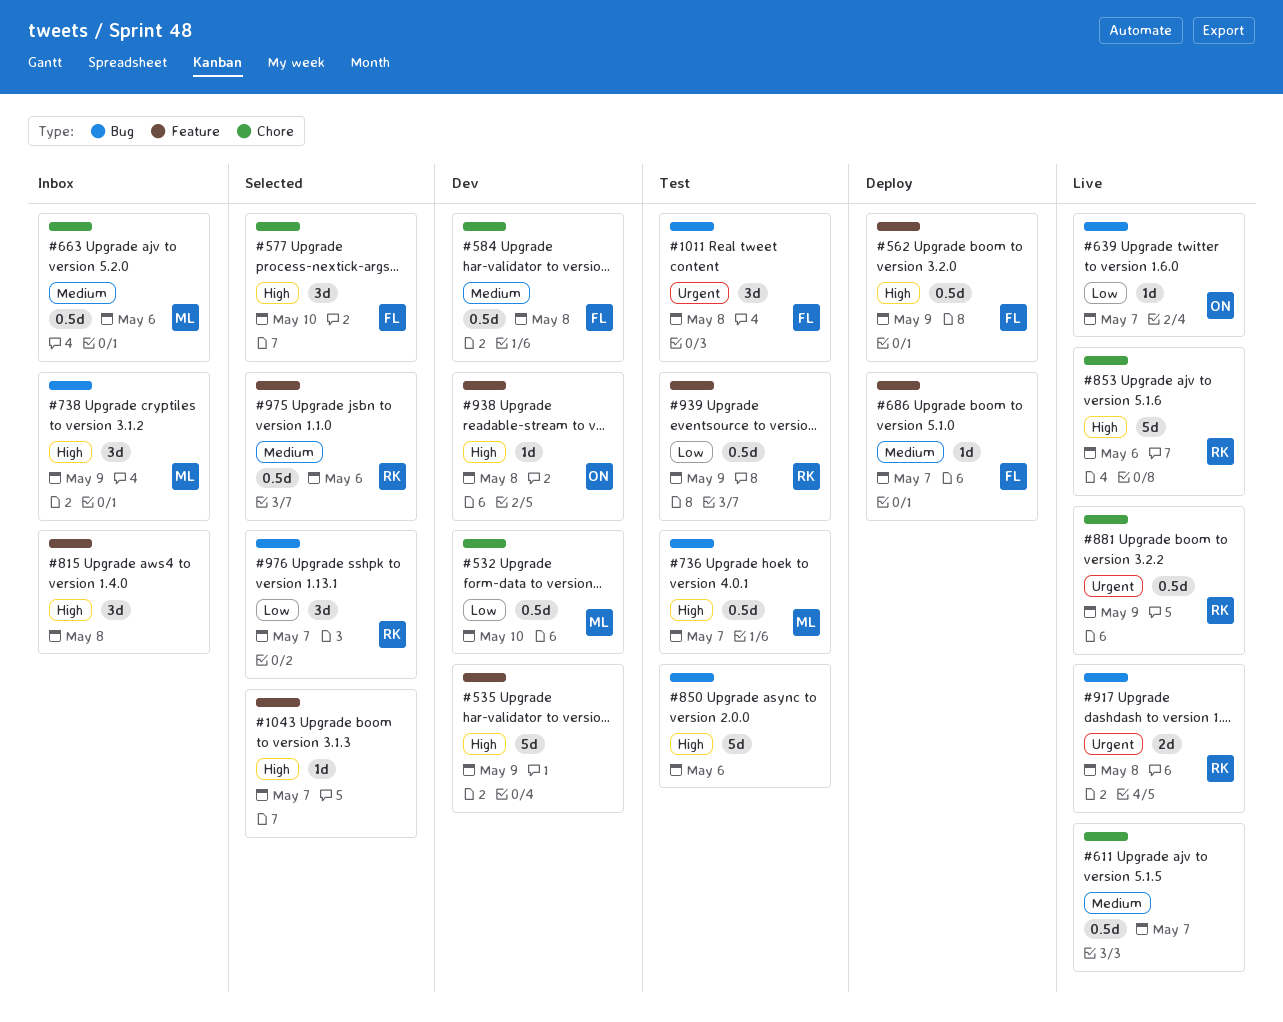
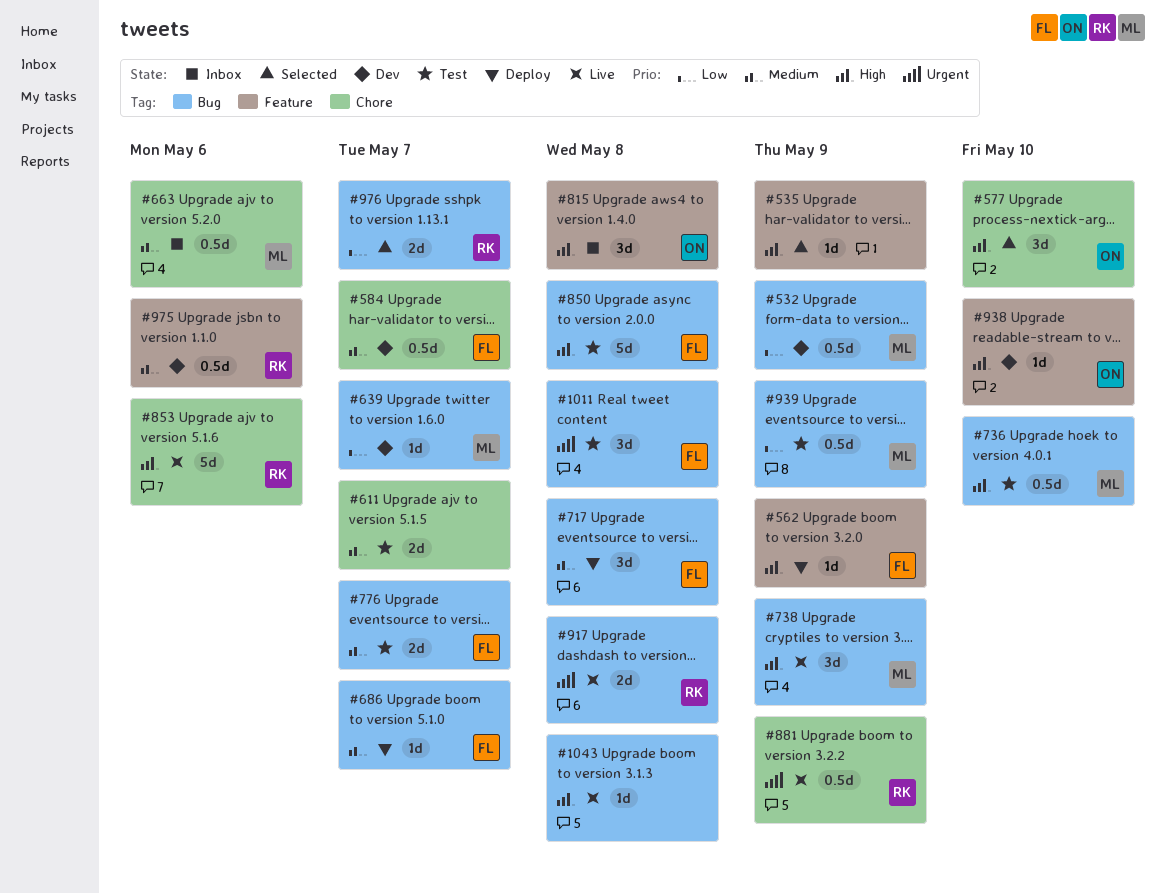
#532, label: Chore -> Bug
#532, due: May 10 -> May 9
#535, status: Dev -> Selected
#535, estimate: 5d -> 1d
#562, estimate: 0.5d -> 1d
#577, owner: FL -> ON
#584, due: May 8 -> May 7
#611, status: Live -> Test
#611, estimate: 0.5d -> 2d
#639, status: Live -> Dev
#639, owner: ON -> ML
#686, label: Feature -> Bug
#717: none -> present
#736, due: May 7 -> May 10
#738, status: Inbox -> Live
#776: none -> present
#815, owner: none -> ON
#850, owner: none -> FL
#850, due: May 6 -> May 8
#938, due: May 8 -> May 10
#939, owner: RK -> ML
#939, label: Feature -> Bug
#975, status: Selected -> Dev
#976, estimate: 3d -> 2d
#1043, status: Selected -> Live
#1043, label: Feature -> Bug
#1043, due: May 7 -> May 8

